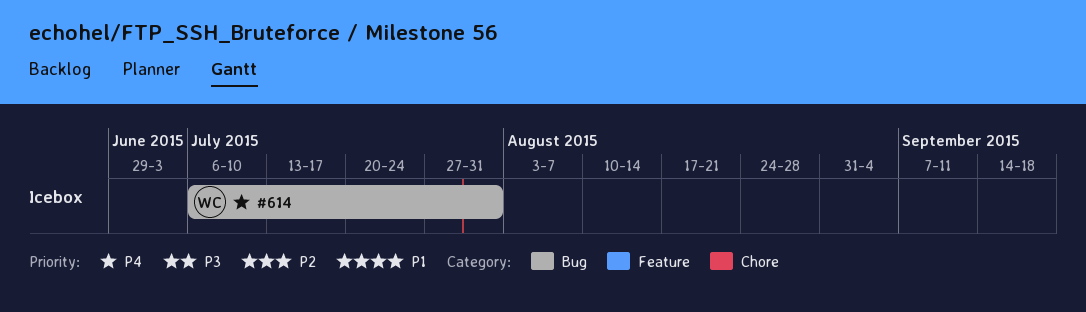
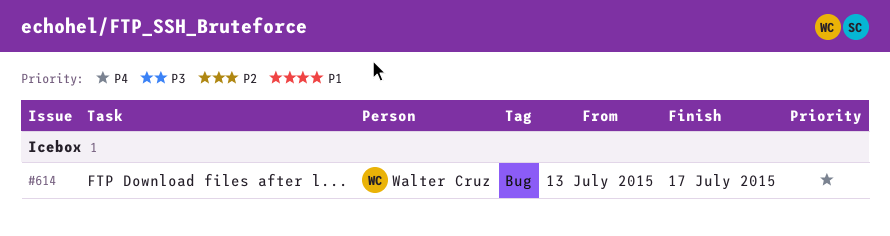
#614, start: Jul 6 -> Jul 13
#614, due: Jul 31 -> Jul 17

